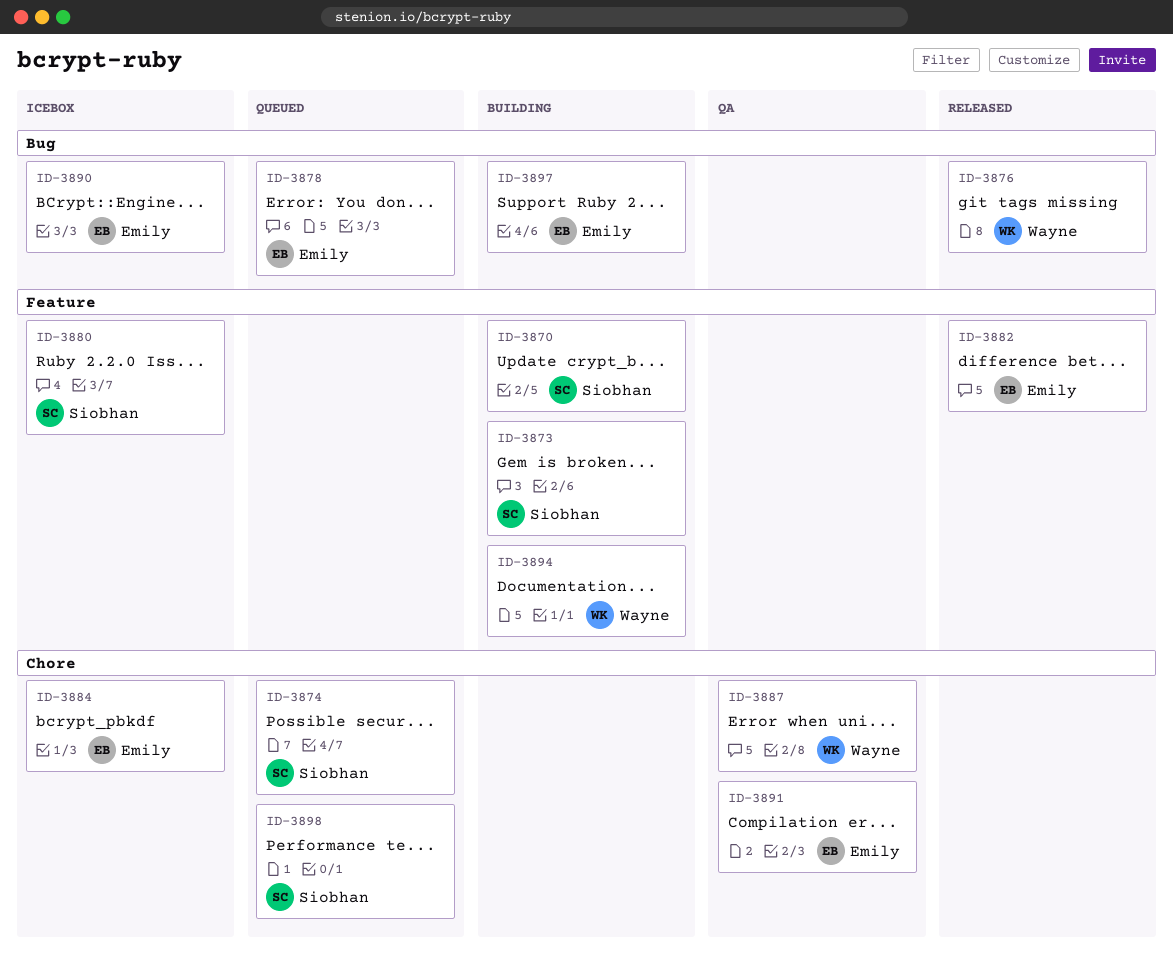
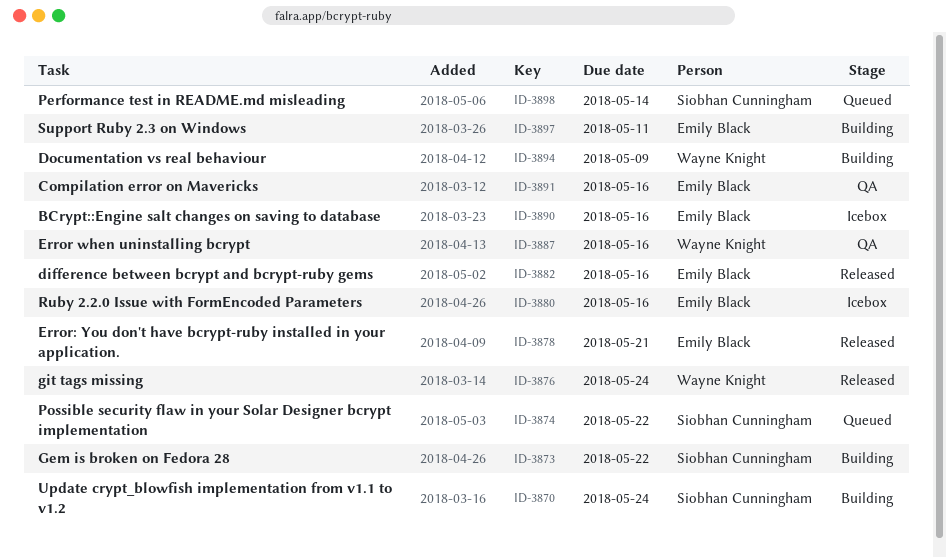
ID-3878, status: Queued -> Released
ID-3880, owner: Siobhan Cunningham -> Emily Black
ID-3884: present -> none

